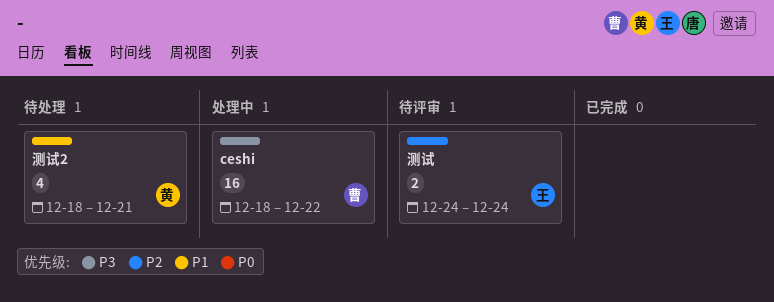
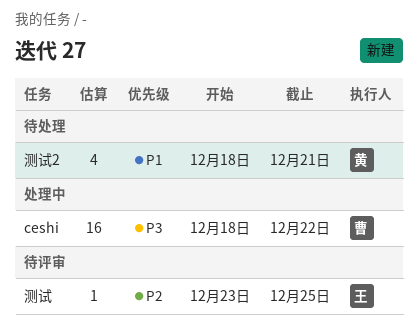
测试, estimate: 2 -> 1
测试, start: Dec 24 -> Dec 23
测试, due: Dec 24 -> Dec 25

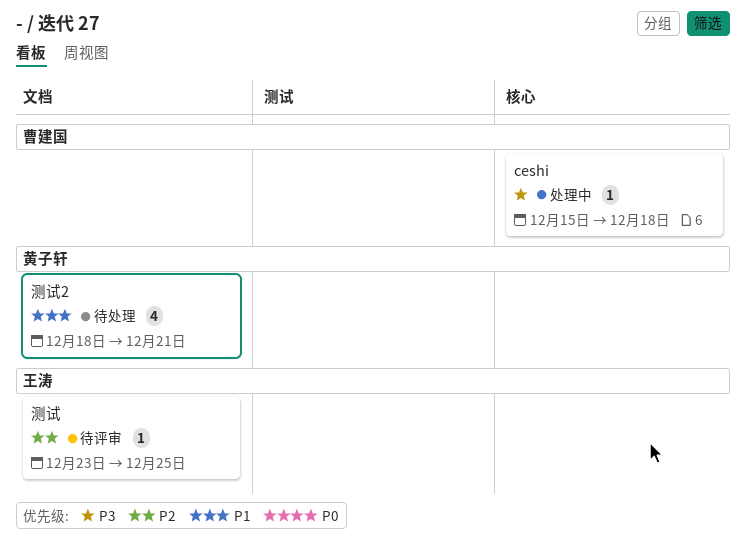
ceshi, estimate: 16 -> 1
ceshi, start: Dec 18 -> Dec 15
ceshi, due: Dec 22 -> Dec 18

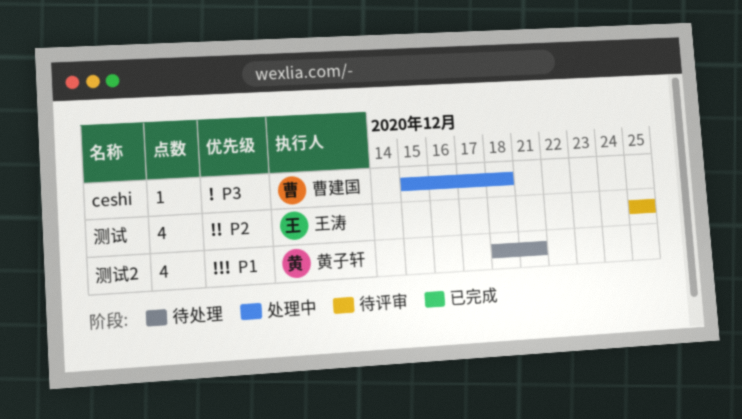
测试, estimate: 1 -> 4
测试, start: Dec 23 -> Dec 25

